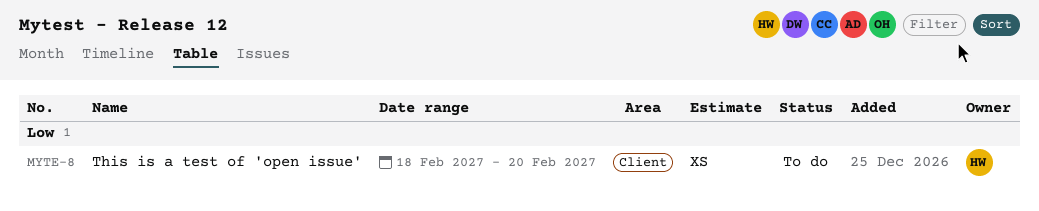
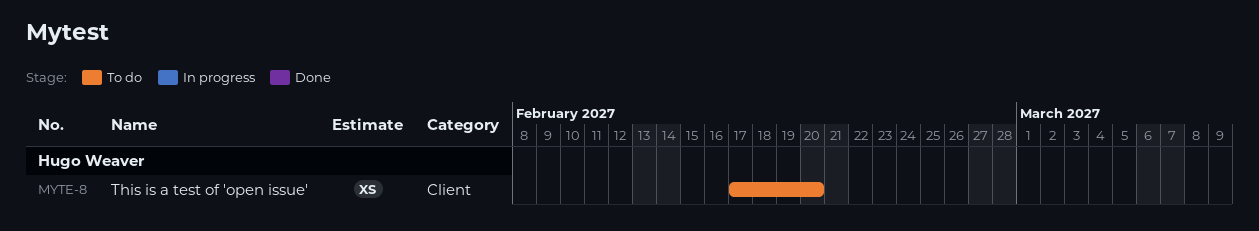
MYTE-8, start: Feb 18 -> Feb 17

